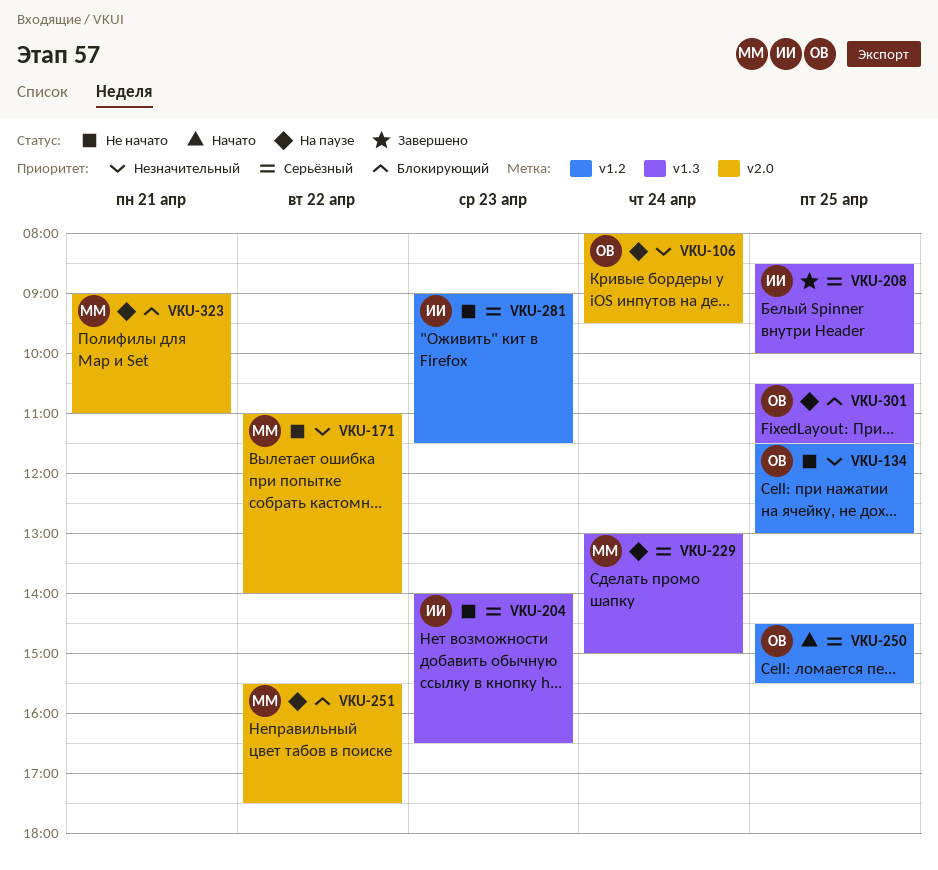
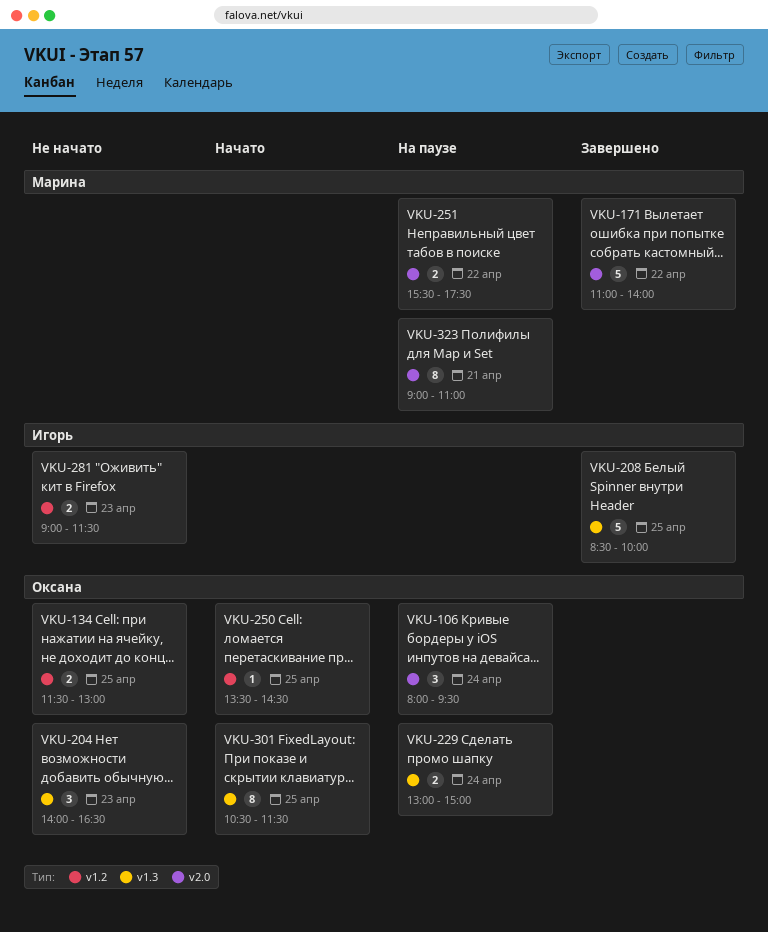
VKU-171, status: Не начато -> Завершено
VKU-204, owner: Игорь -> Оксана
VKU-229, owner: Марина -> Оксана
VKU-250, begins: 14:30 -> 13:30
VKU-250, ends: 15:30 -> 14:30
VKU-301, status: На паузе -> Начато

